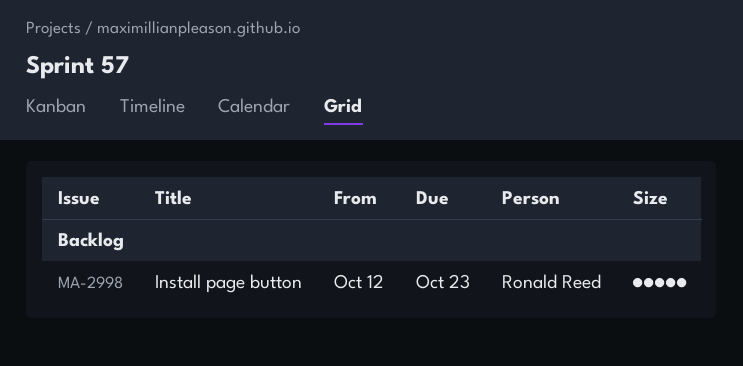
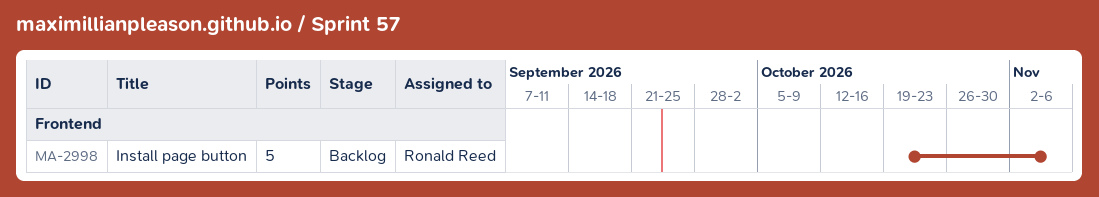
MA-2998, start: Oct 12 -> Oct 19
MA-2998, due: Oct 23 -> Nov 6

